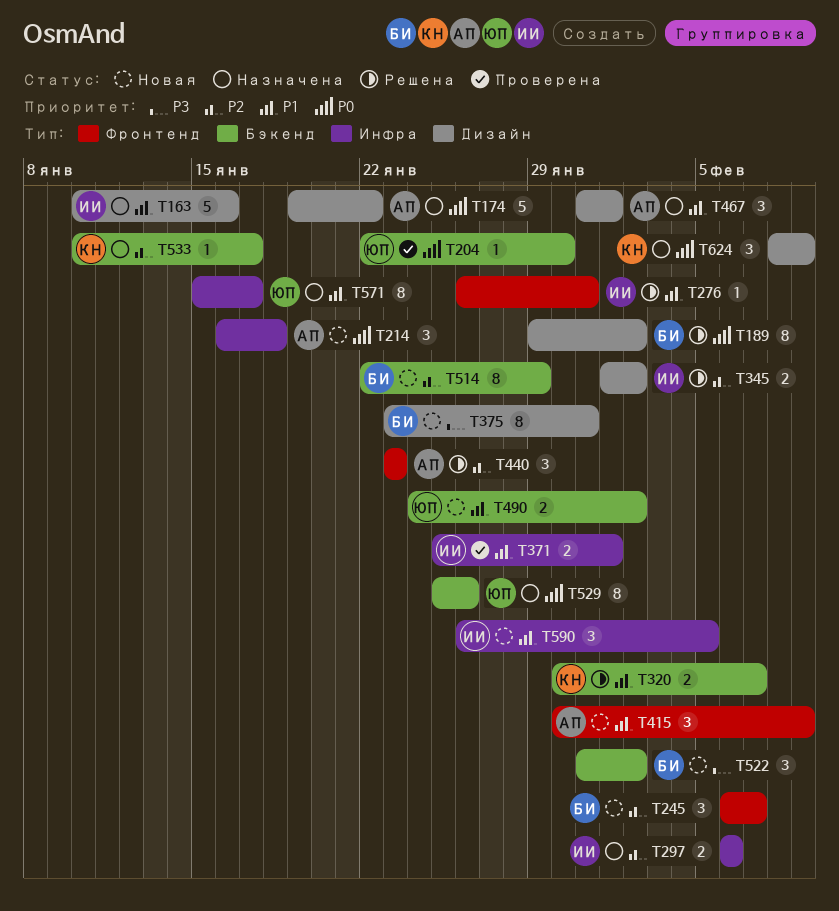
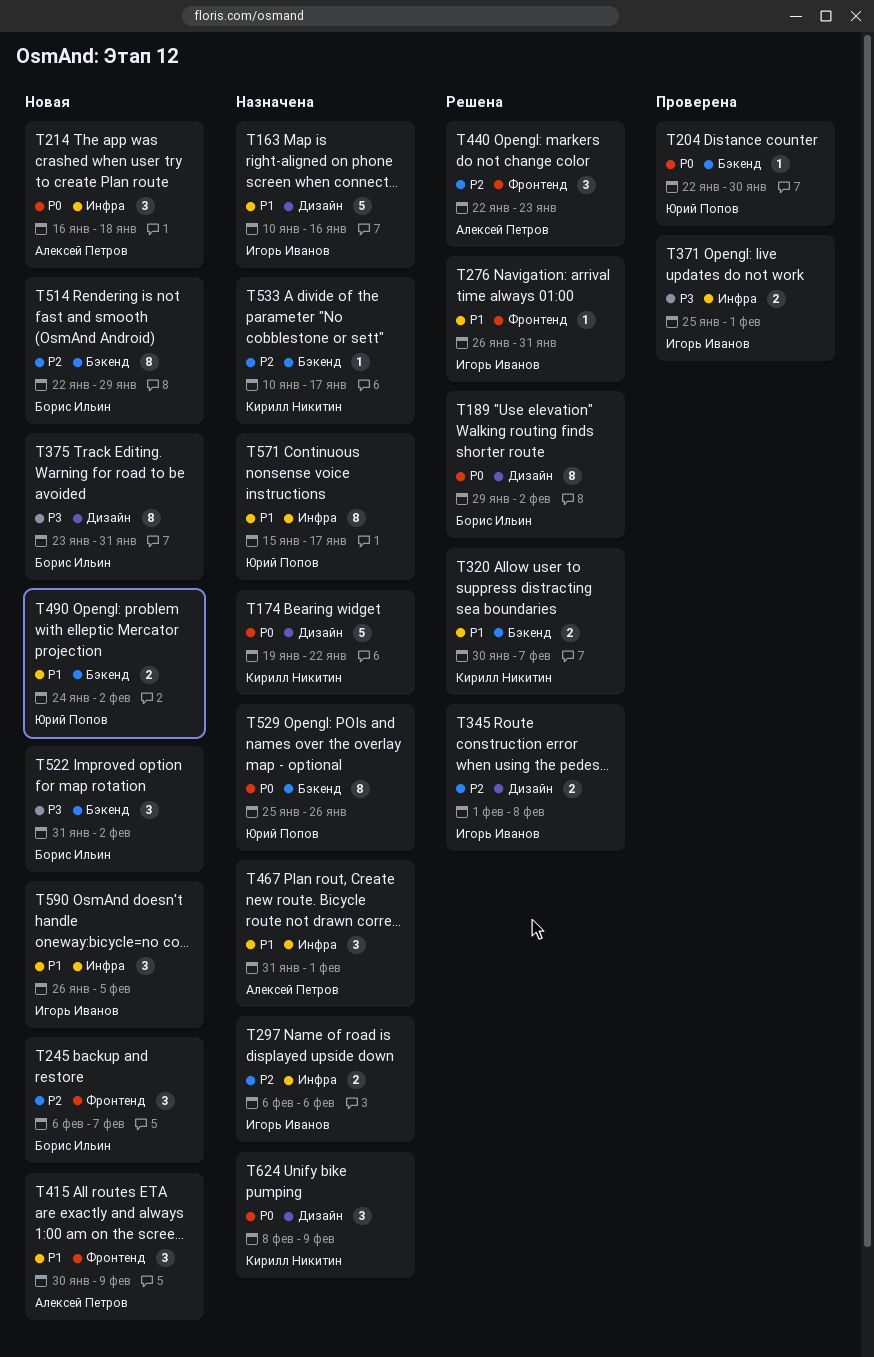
T174, owner: Алексей Петров -> Кирилл Никитин
T345, due: Feb 2 -> Feb 8
T371, priority: P1 -> P3
T440, start: Jan 23 -> Jan 22
T467, label: Дизайн -> Инфра

